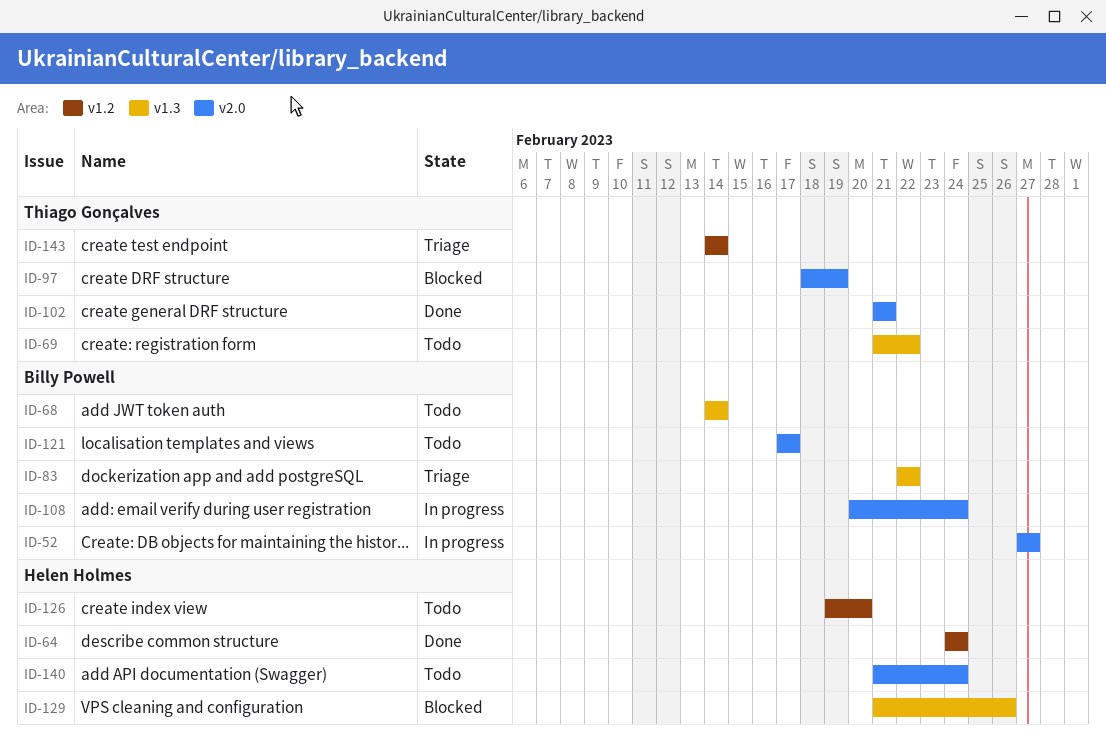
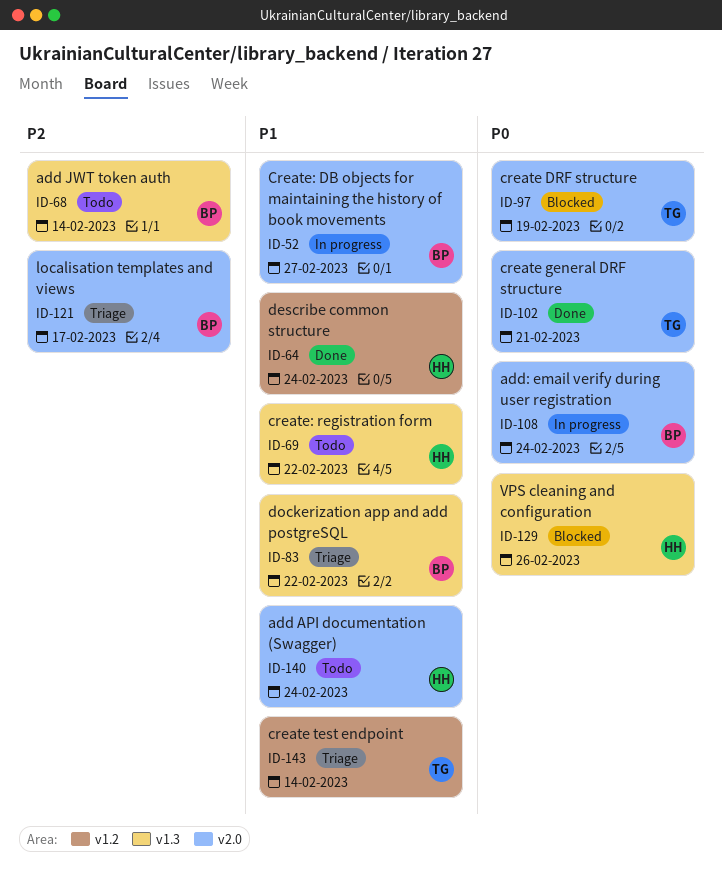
ID-69, owner: Thiago Gonçalves -> Helen Holmes
ID-121, status: Todo -> Triage
ID-126: present -> none

